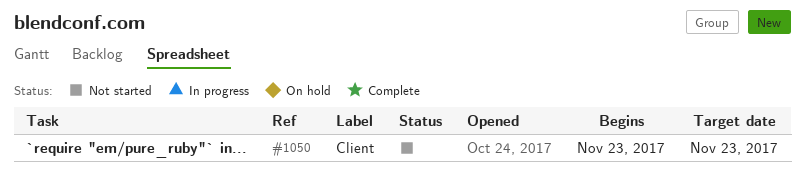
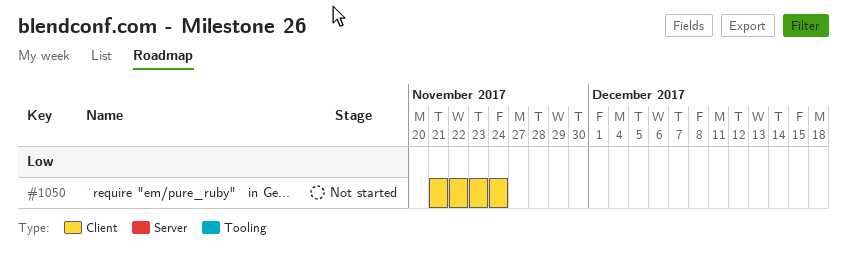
#1050, start: Nov 23 -> Nov 21
#1050, due: Nov 23 -> Nov 24

